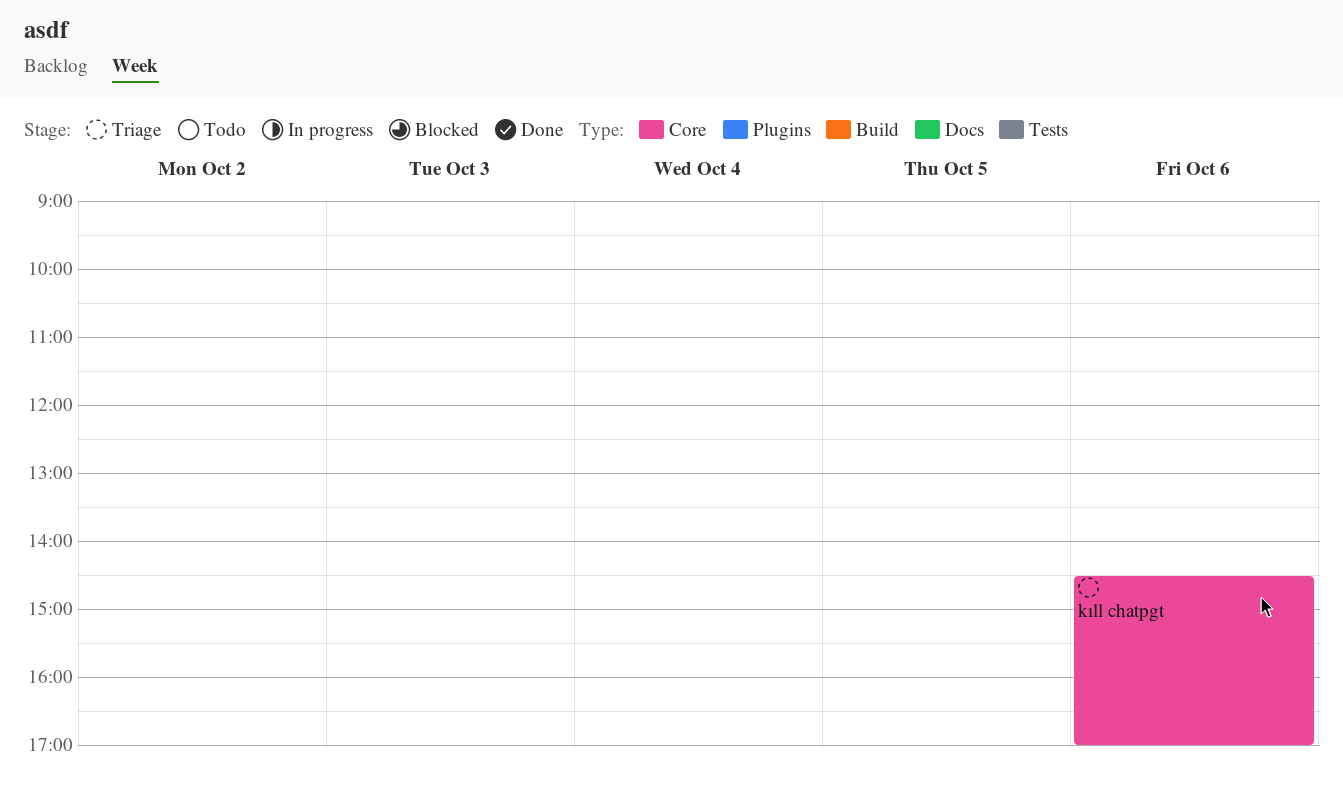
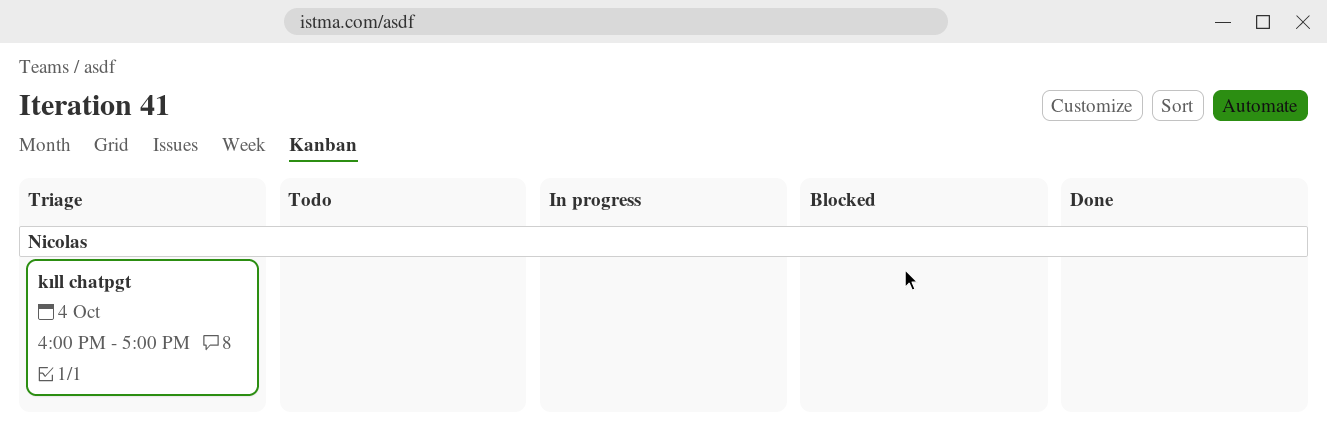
kıll chatpgt, day: Oct 6 -> Oct 4
kıll chatpgt, begins: 14:30 -> 16:00

